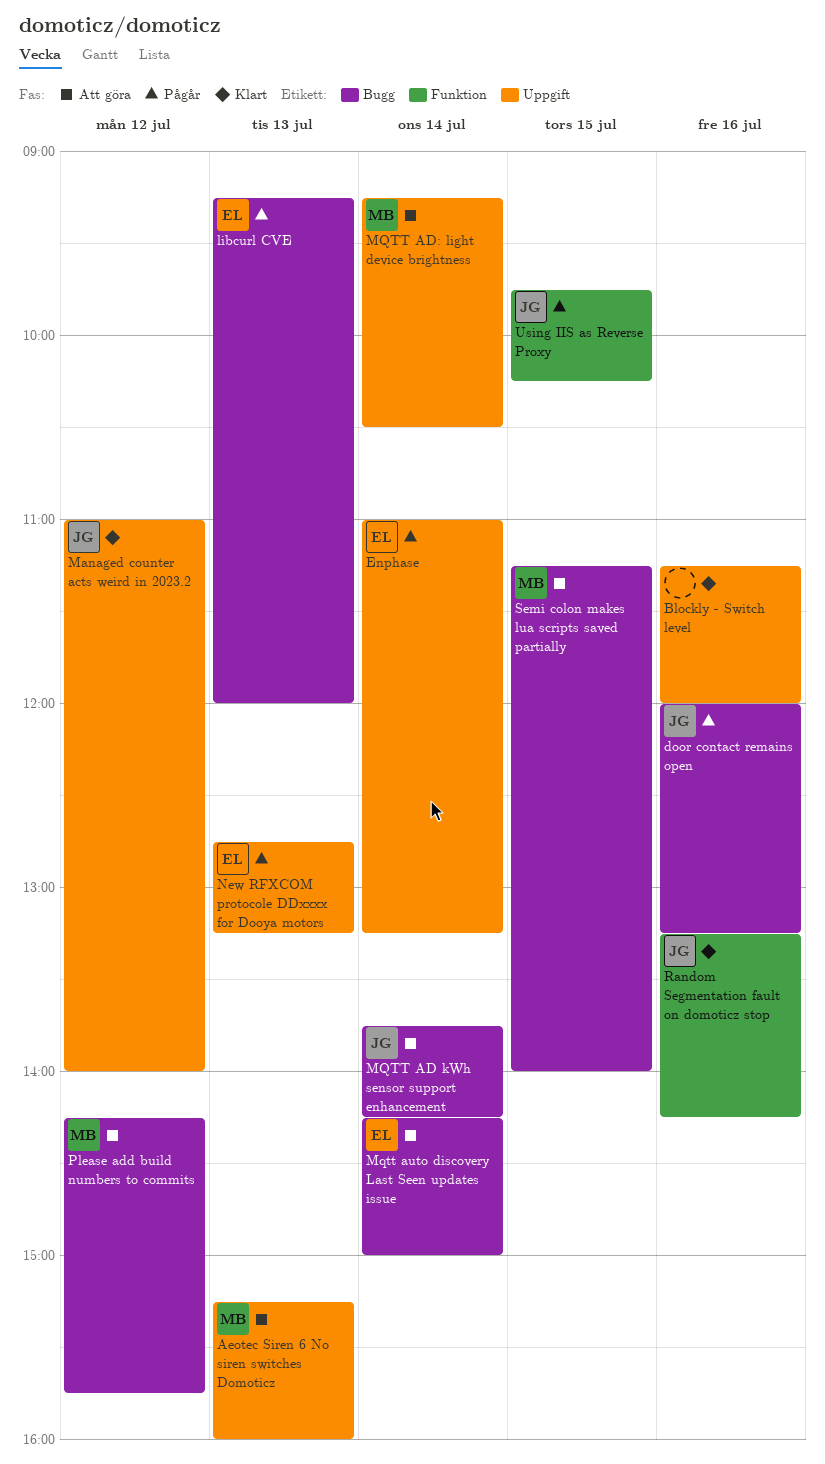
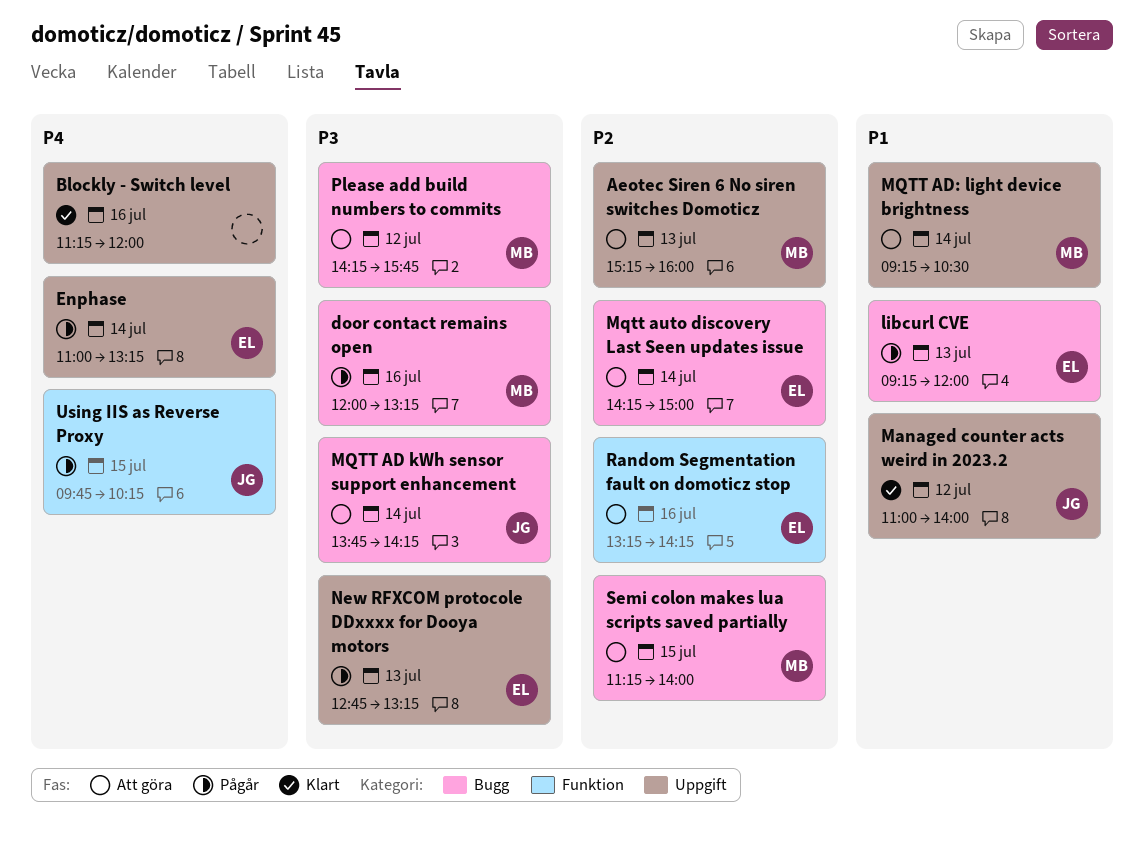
door contact remains open, owner: JG -> MB
Random Segmentation fault on domoticz stop, status: Klart -> Att göra
Random Segmentation fault on domoticz stop, owner: JG -> EL

